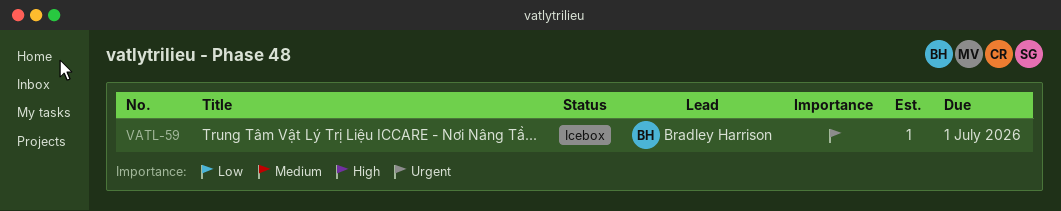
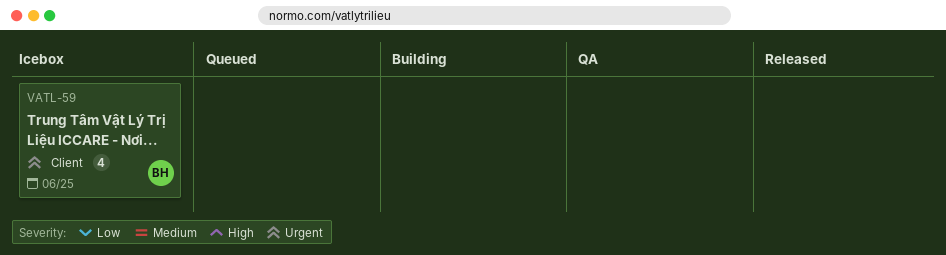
VATL-59, estimate: 1 -> 4
VATL-59, due: Jul 1 -> Jun 25

